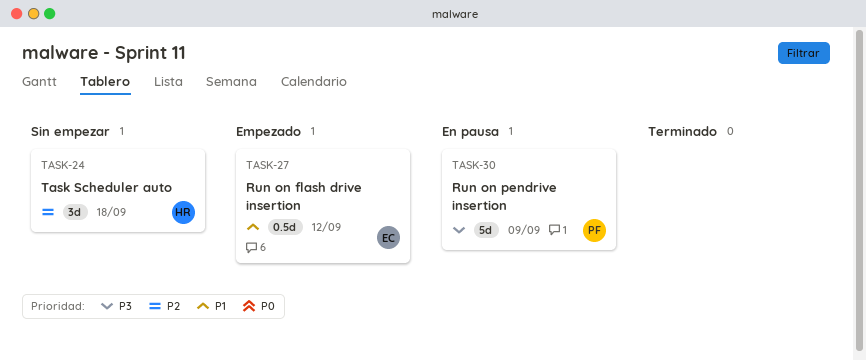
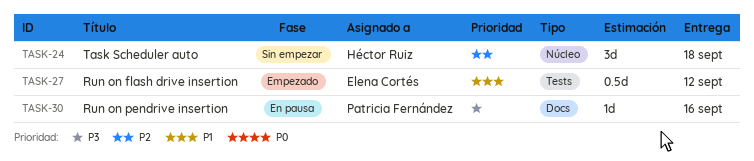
TASK-30, estimate: 5d -> 1d
TASK-30, due: Sep 9 -> Sep 16

